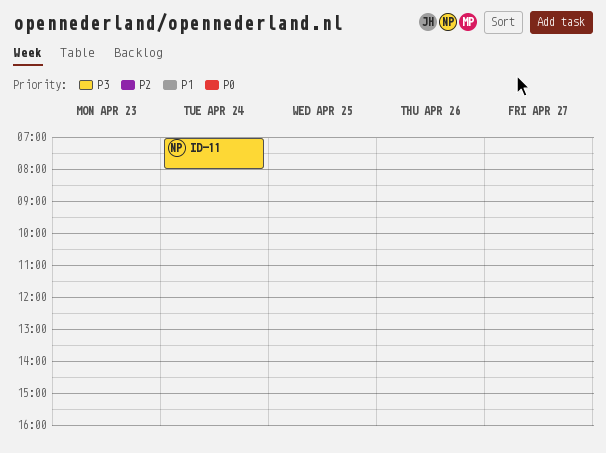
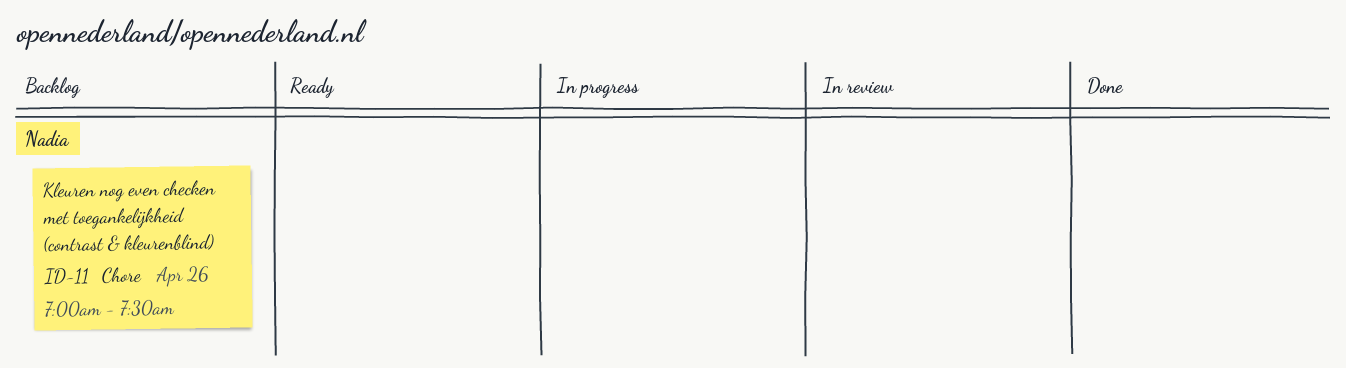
ID-11, day: Apr 24 -> Apr 26
ID-11, ends: 08:00 -> 07:30

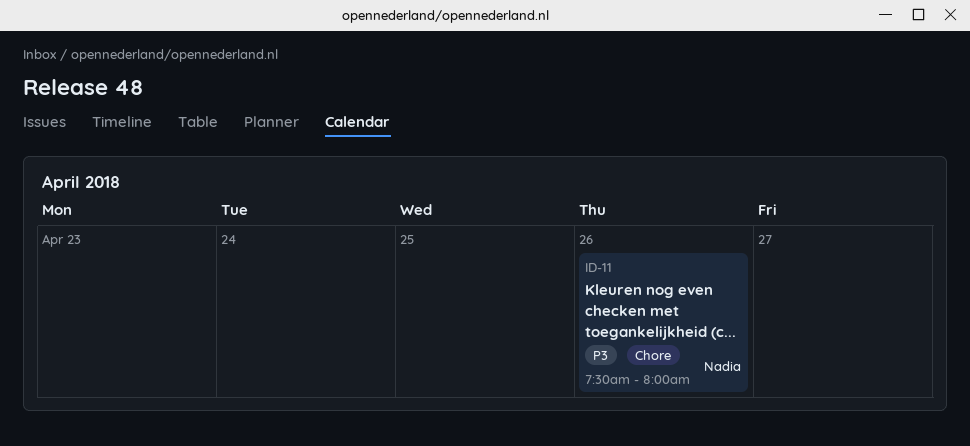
ID-11, begins: 07:00 -> 07:30
ID-11, ends: 07:30 -> 08:00

